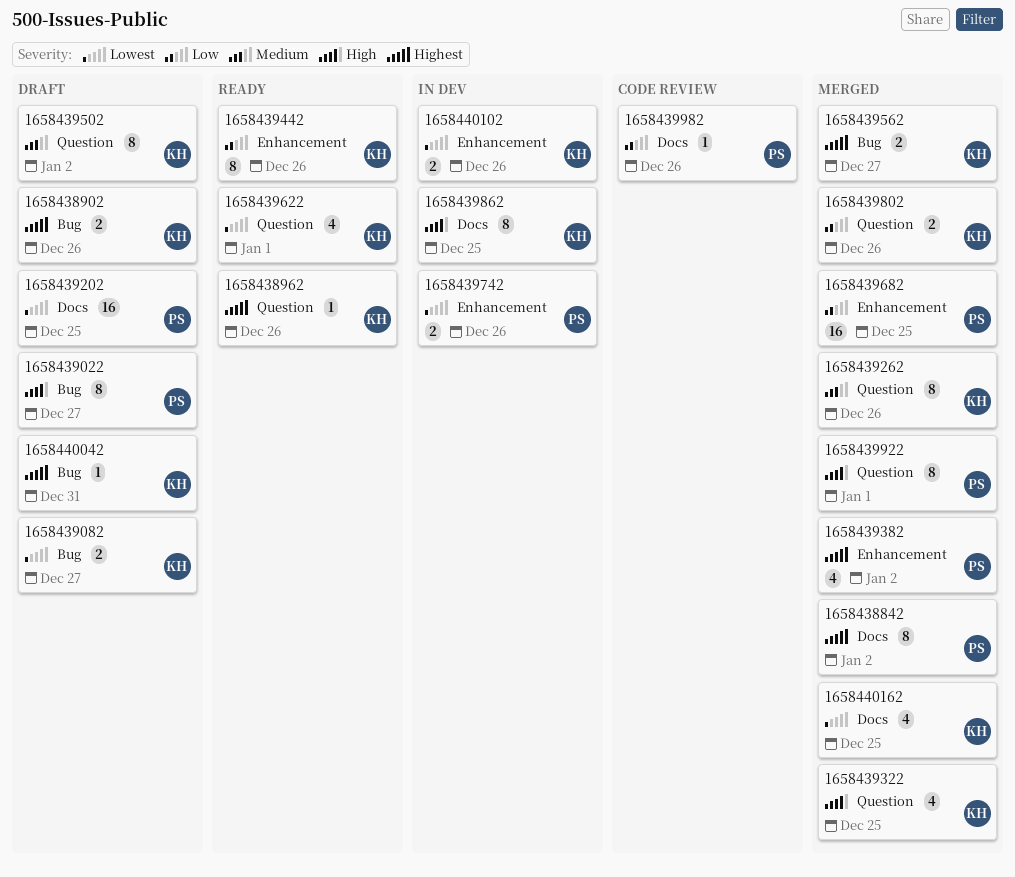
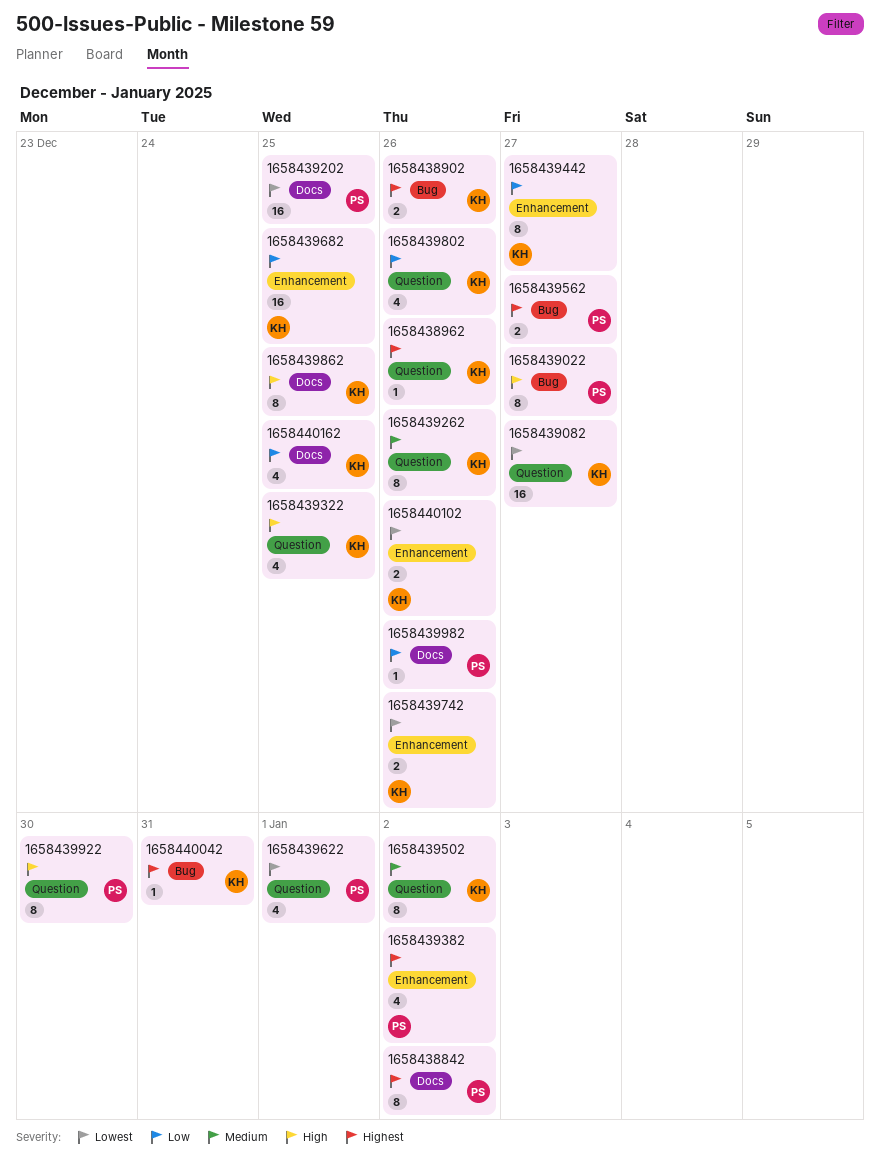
1658439082, label: Bug -> Question
1658439082, estimate: 2 -> 16
1658439442, due: Dec 26 -> Dec 27
1658439562, owner: KH -> PS
1658439622, owner: KH -> PS
1658439682, owner: PS -> KH
1658439742, owner: PS -> KH
1658439802, estimate: 2 -> 4
1658439922, due: Jan 1 -> Dec 30
1658440162, priority: Lowest -> Low

